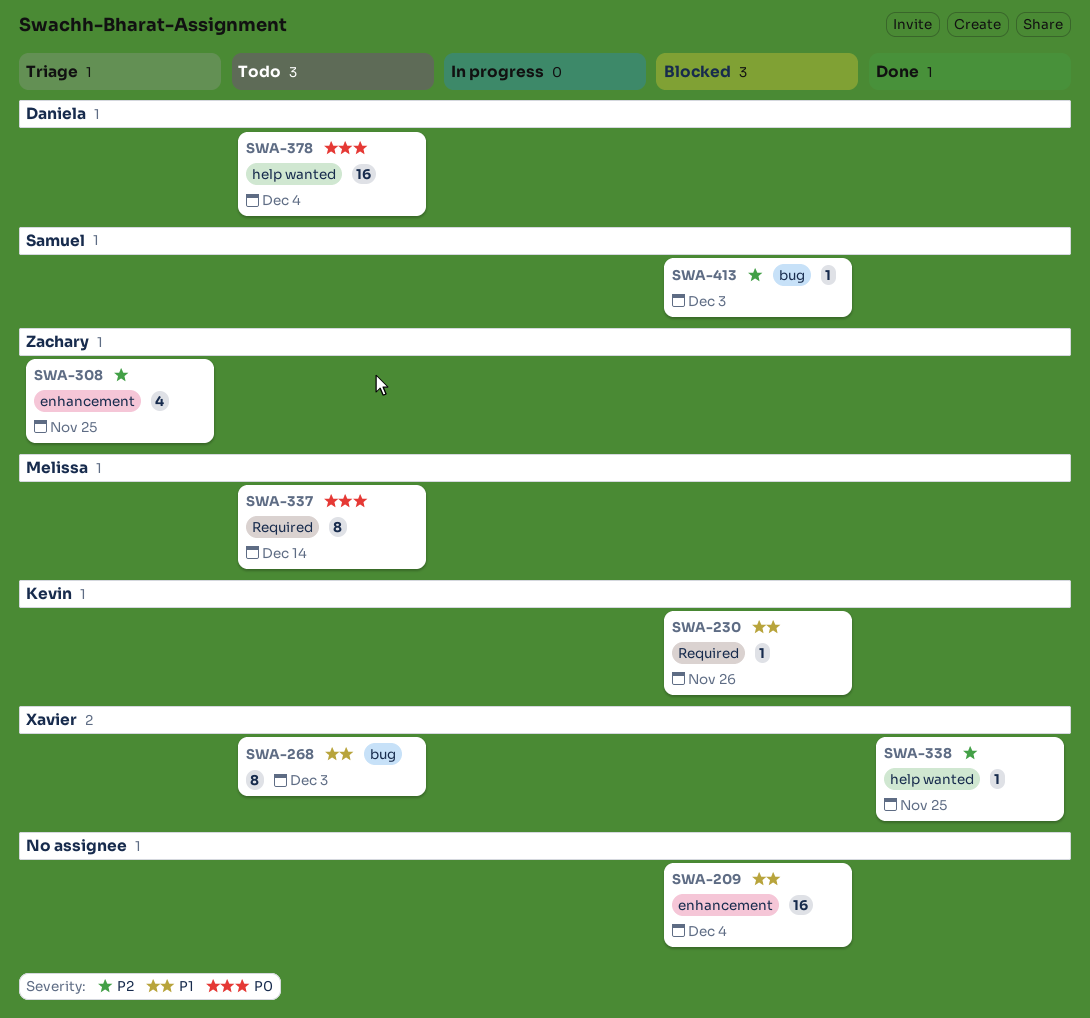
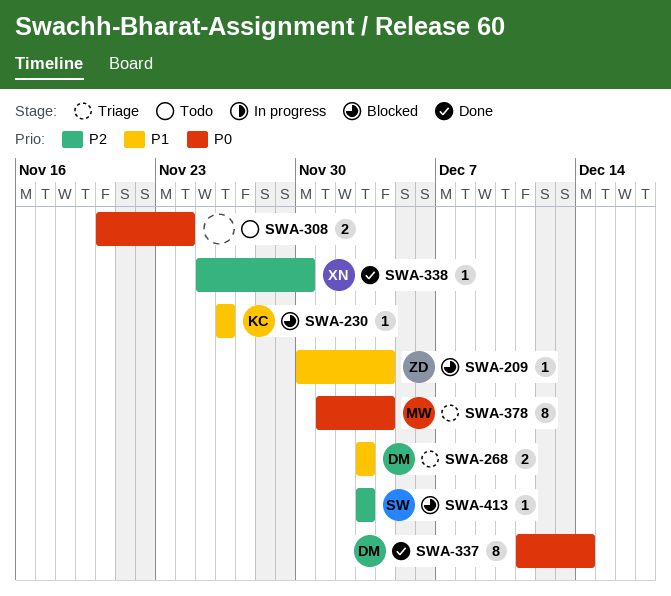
SWA-209, owner: none -> Zachary
SWA-209, estimate: 16 -> 1
SWA-268, status: Todo -> Triage
SWA-268, owner: Xavier -> Daniela
SWA-268, estimate: 8 -> 2
SWA-308, status: Triage -> Todo
SWA-308, owner: Zachary -> none
SWA-308, priority: P2 -> P0
SWA-308, estimate: 4 -> 2
SWA-308, due: Nov 25 -> Nov 24
SWA-337, status: Todo -> Done
SWA-337, owner: Melissa -> Daniela
SWA-338, due: Nov 25 -> Nov 30
SWA-378, status: Todo -> Triage
SWA-378, owner: Daniela -> Melissa
SWA-378, estimate: 16 -> 8

